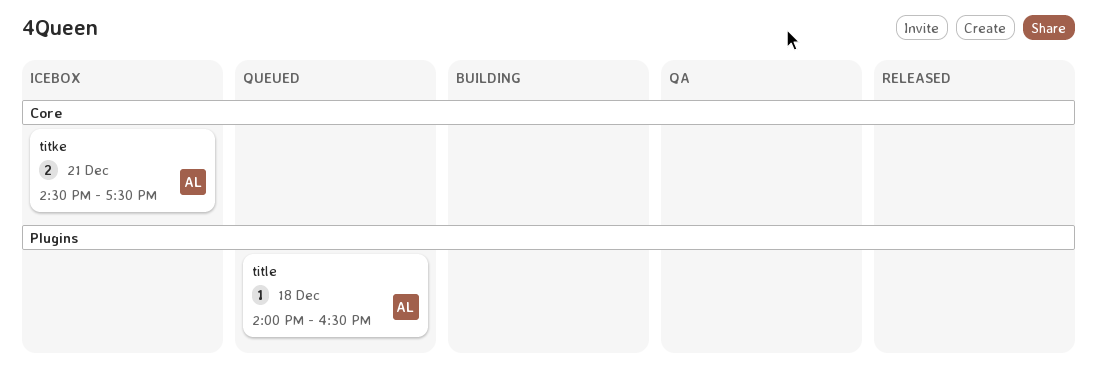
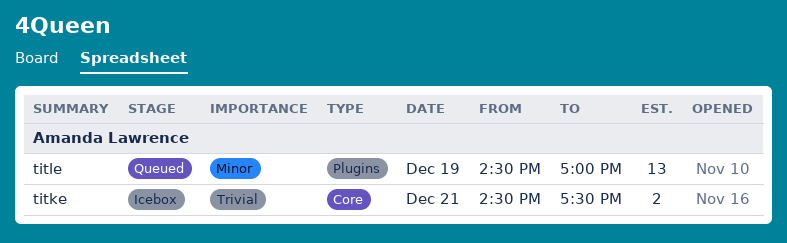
title, estimate: 1 -> 13
title, day: Dec 18 -> Dec 19
title, begins: 14:00 -> 14:30
title, ends: 16:30 -> 17:00

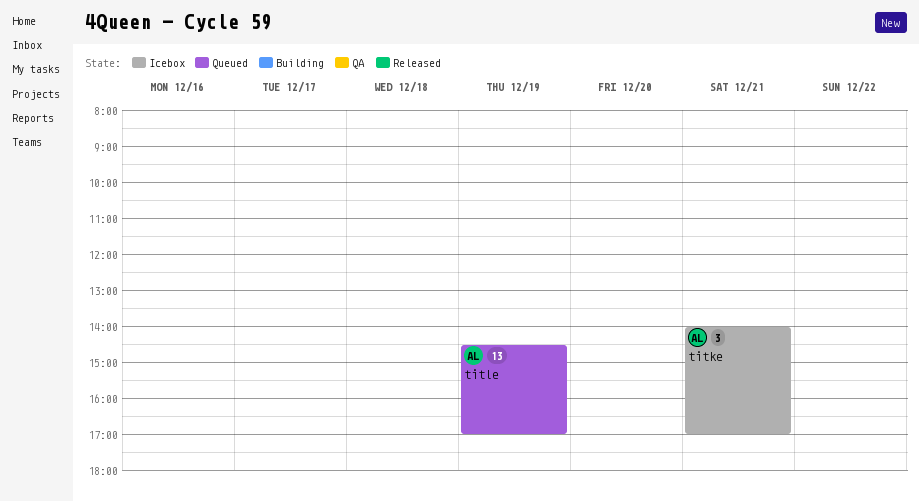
titke, estimate: 2 -> 3
titke, begins: 14:30 -> 14:00
titke, ends: 17:30 -> 17:00

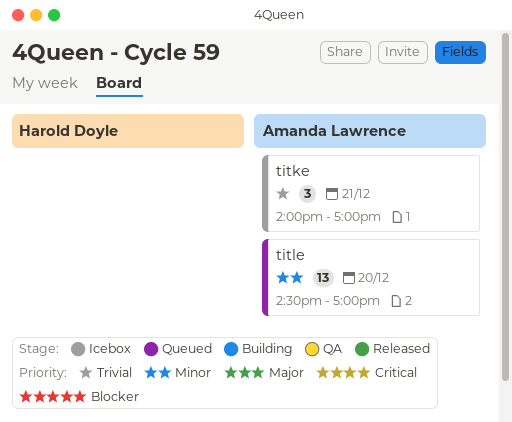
title, day: Dec 19 -> Dec 20

